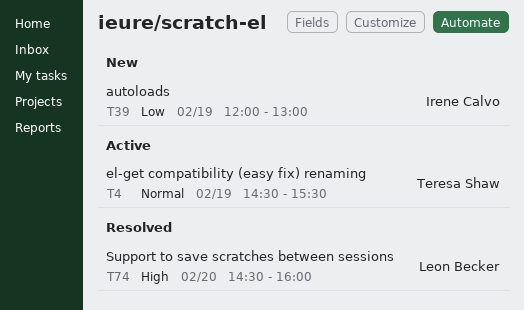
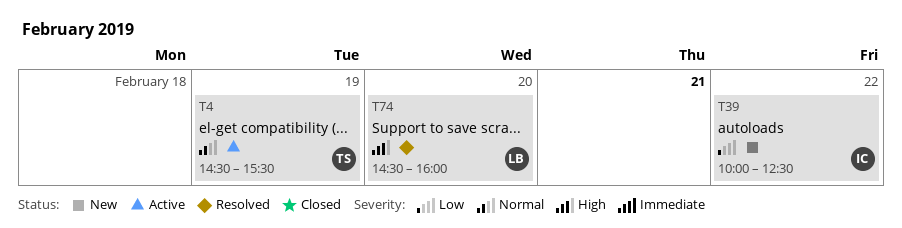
T39, day: Feb 19 -> Feb 22
T39, begins: 12:00 -> 10:00
T39, ends: 13:00 -> 12:30

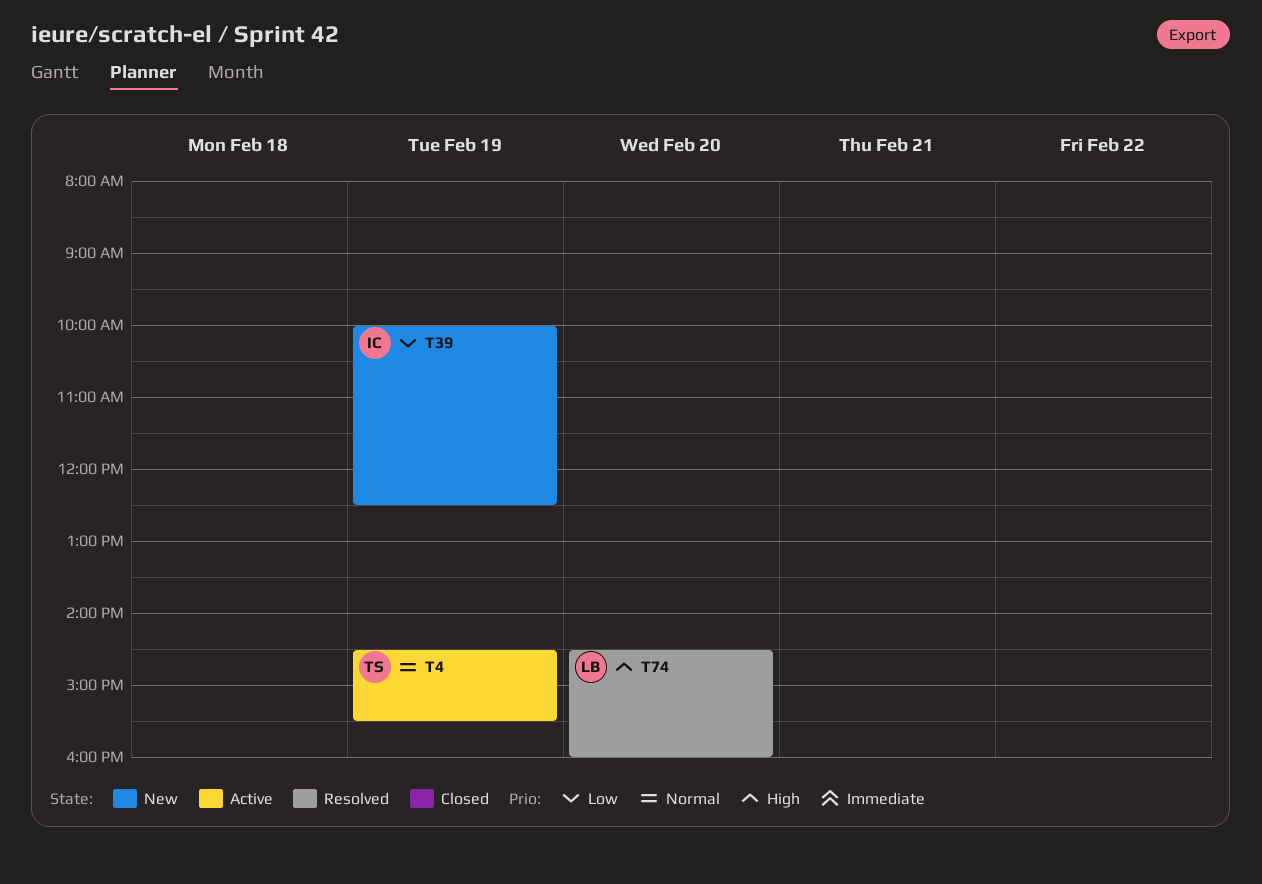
T39, day: Feb 22 -> Feb 19

